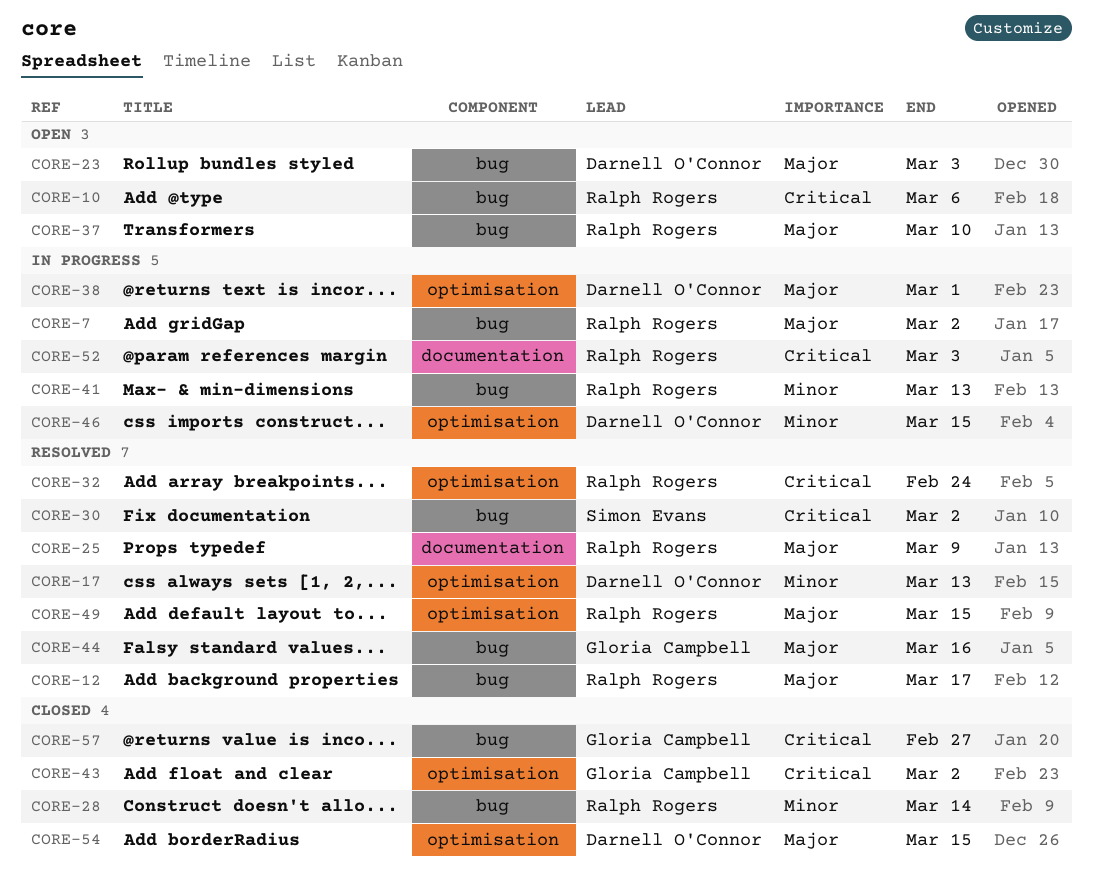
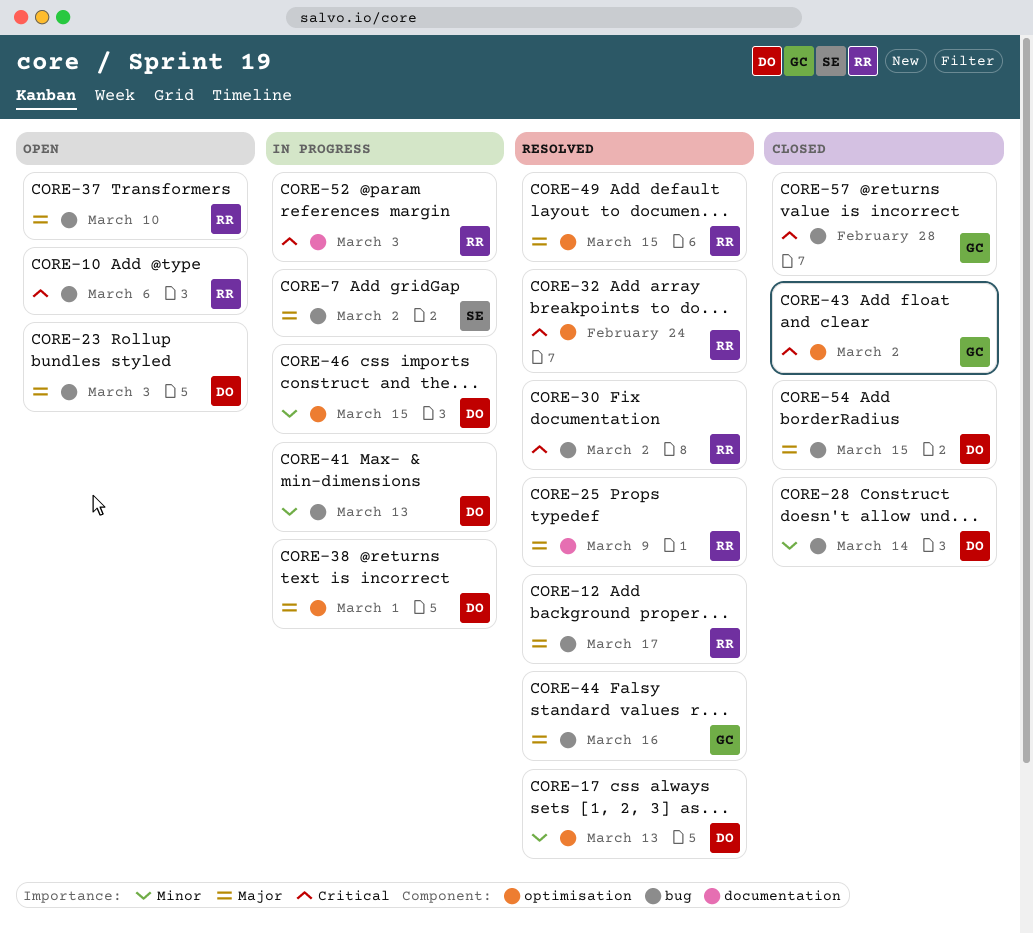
CORE-7, owner: Ralph Rogers -> Simon Evans
CORE-28, owner: Ralph Rogers -> Darnell O'Connor
CORE-30, owner: Simon Evans -> Ralph Rogers
CORE-41, owner: Ralph Rogers -> Darnell O'Connor
CORE-54, label: optimisation -> bug
CORE-57, due: Feb 27 -> Feb 28

